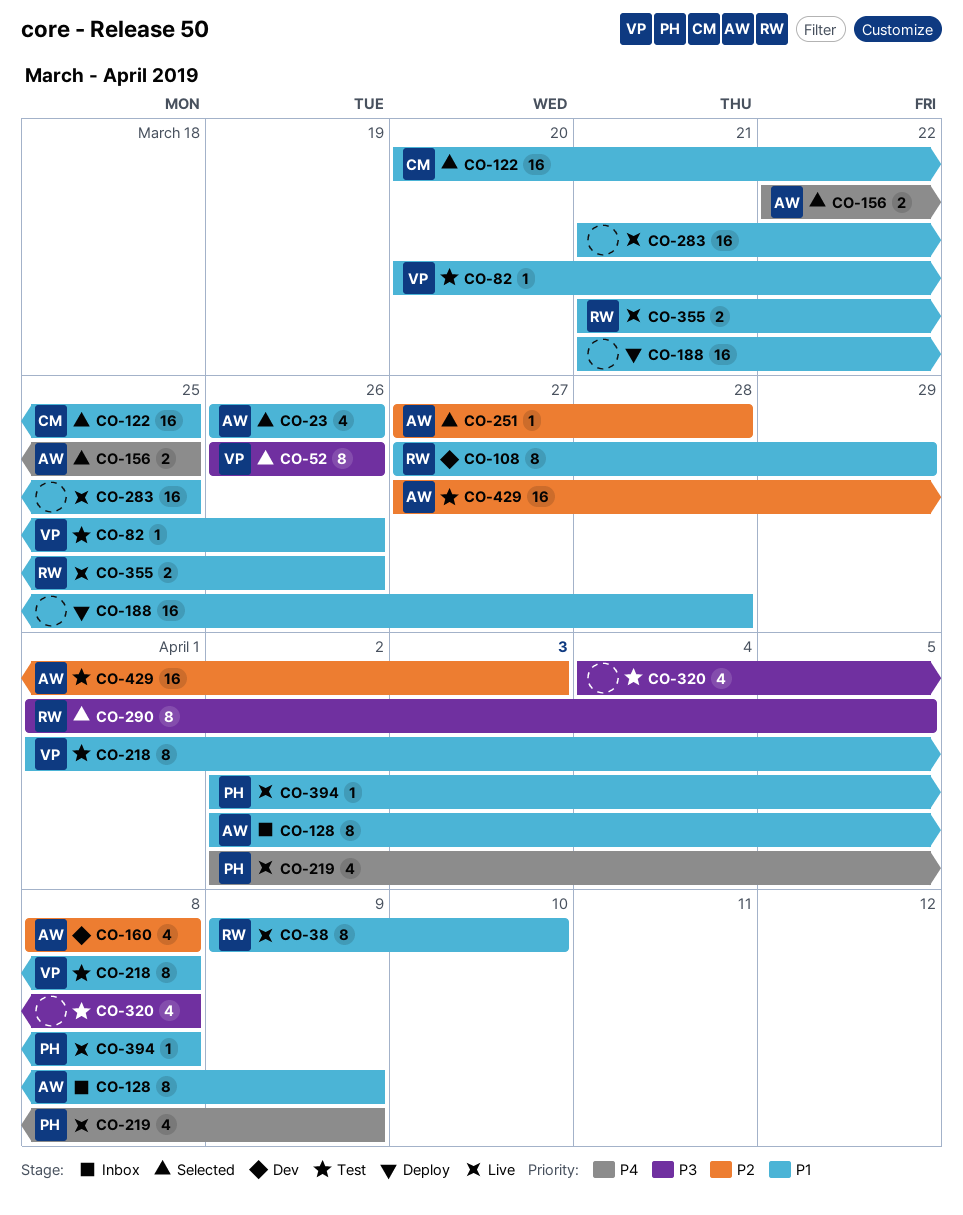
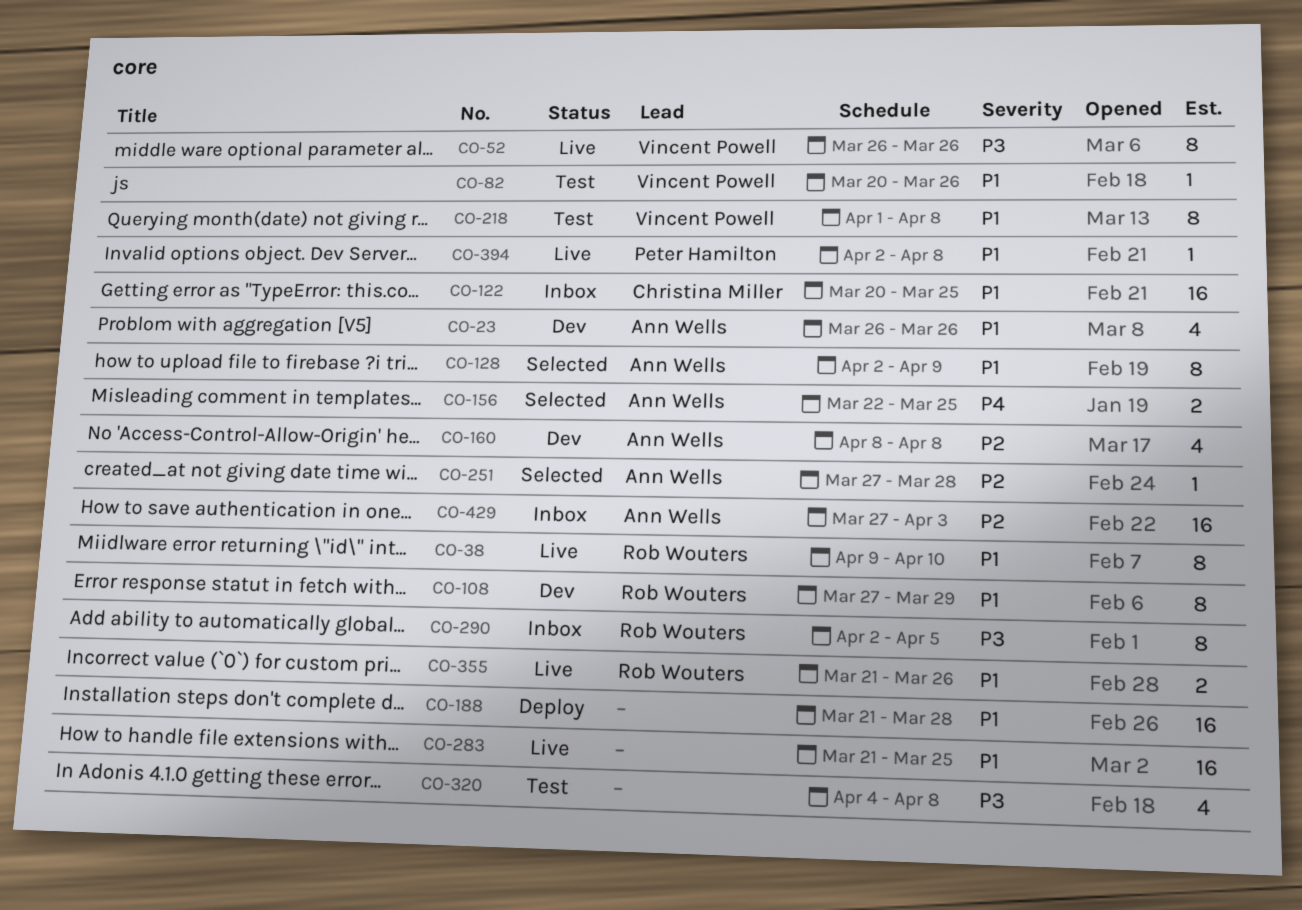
CO-23, status: Selected -> Dev
CO-52, status: Selected -> Live
CO-122, status: Selected -> Inbox
CO-128, status: Inbox -> Selected
CO-219: present -> none
CO-290, status: Selected -> Inbox
CO-290, start: Apr 1 -> Apr 2
CO-429, status: Test -> Inbox

